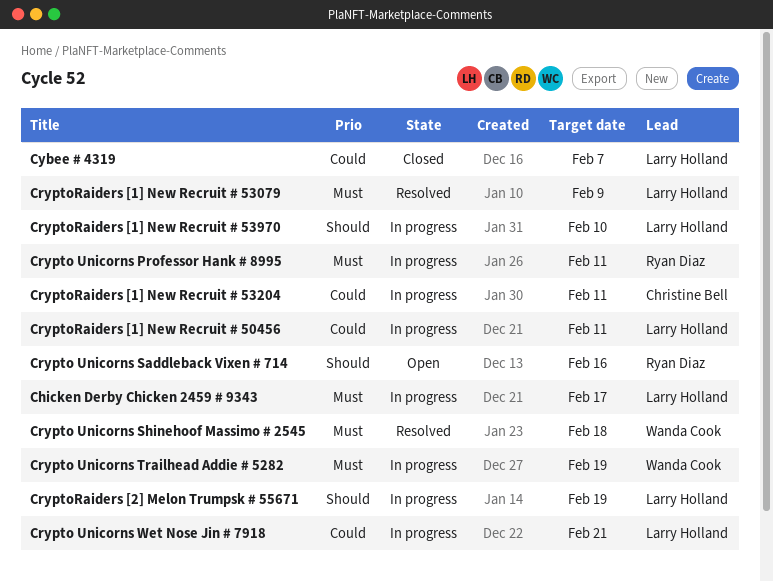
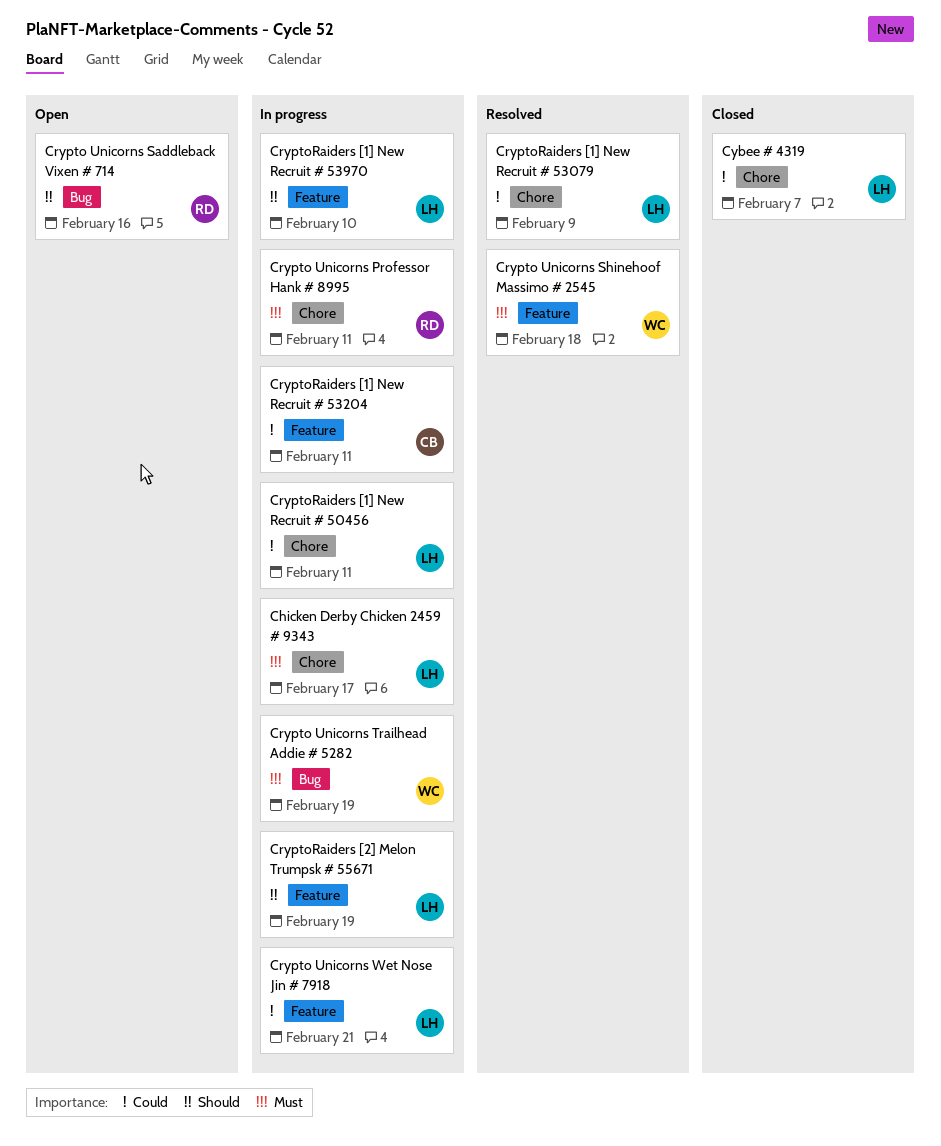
CryptoRaiders [1] New Recruit # 53079, priority: Must -> Could

